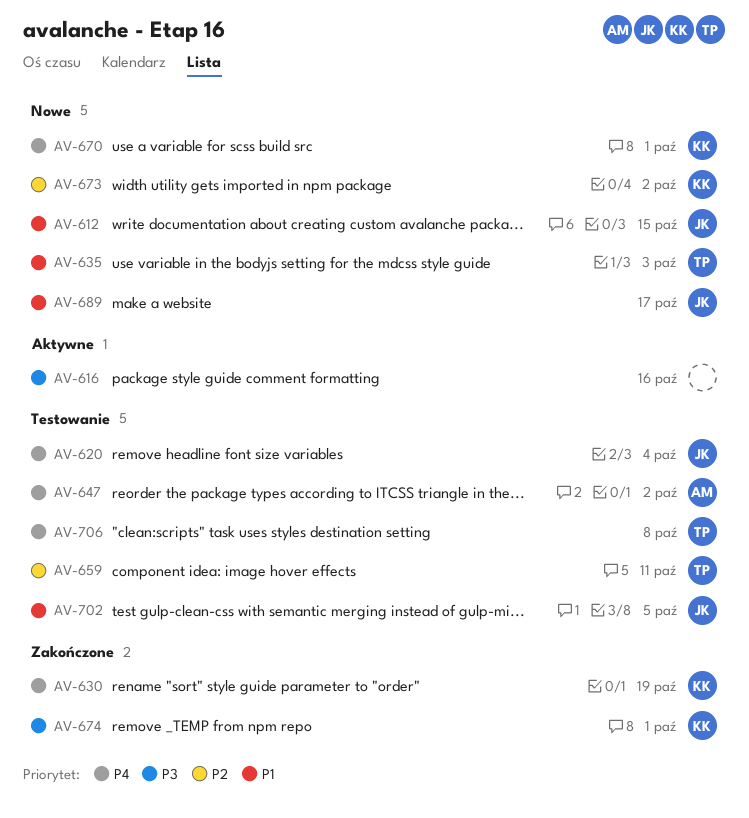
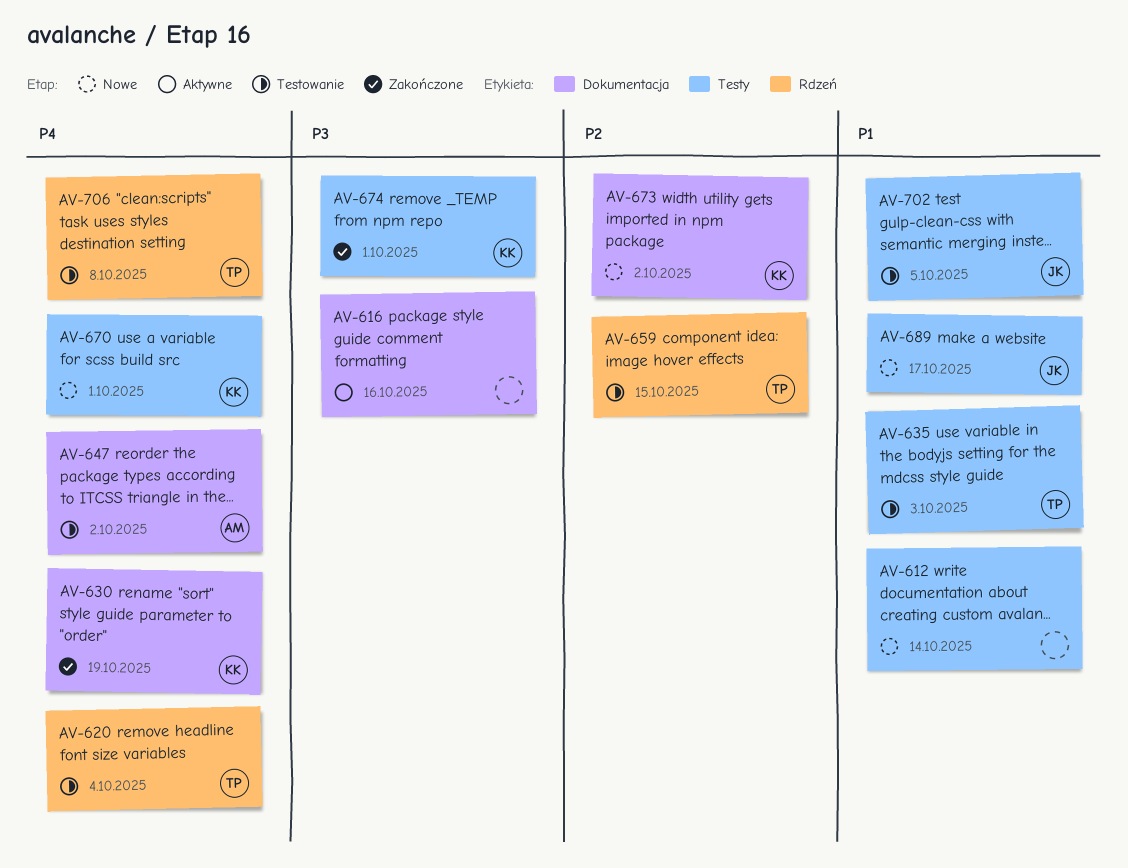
AV-612, owner: JK -> none
AV-612, due: Oct 15 -> Oct 14
AV-620, owner: JK -> TP
AV-635, status: Nowe -> Testowanie
AV-659, due: Oct 11 -> Oct 15

